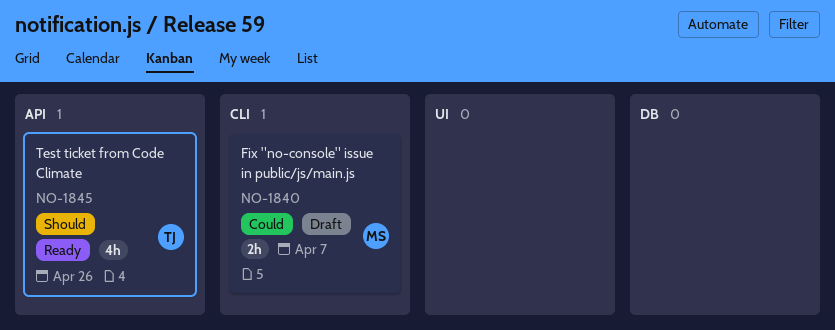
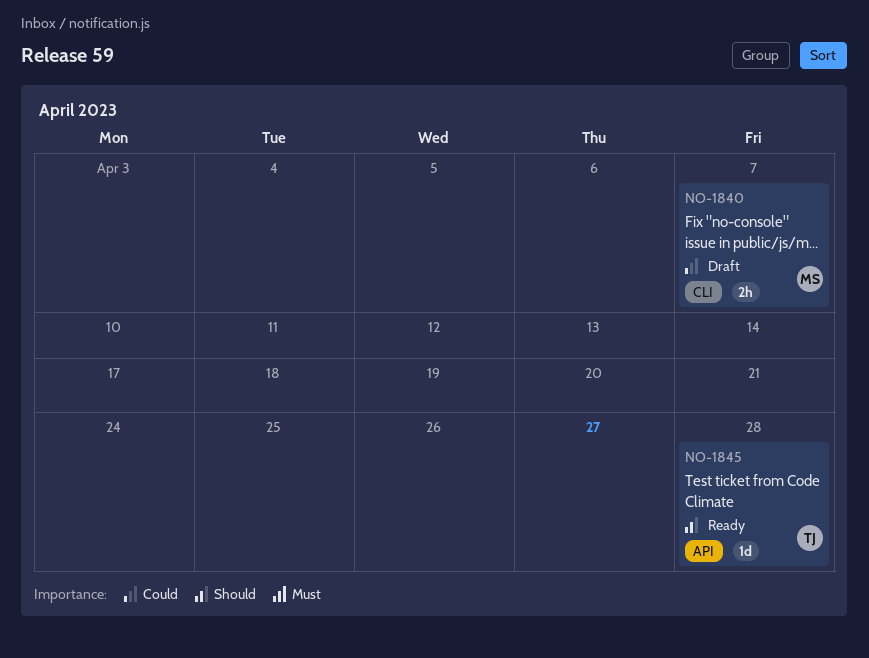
NO-1845, estimate: 4h -> 1d
NO-1845, due: Apr 26 -> Apr 28

